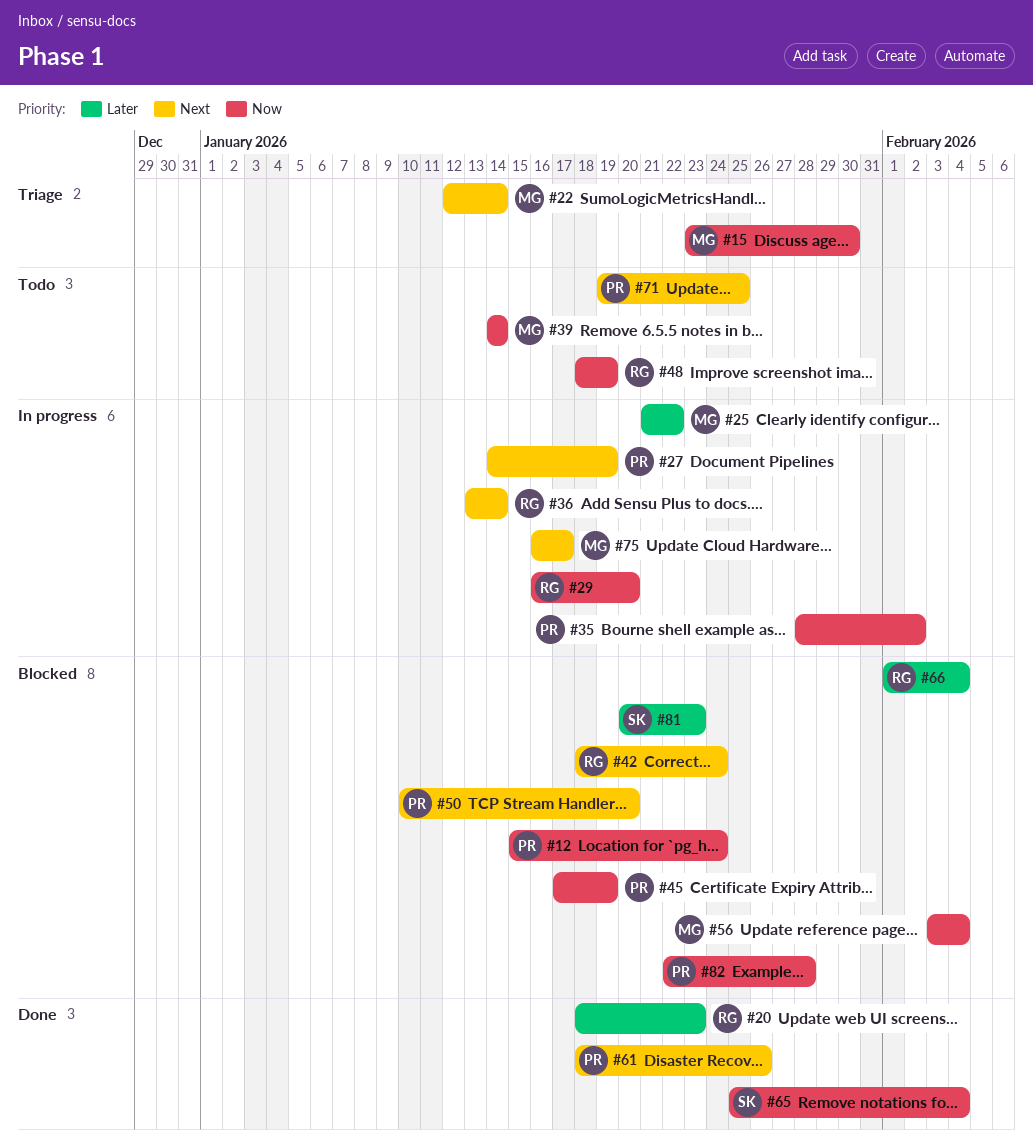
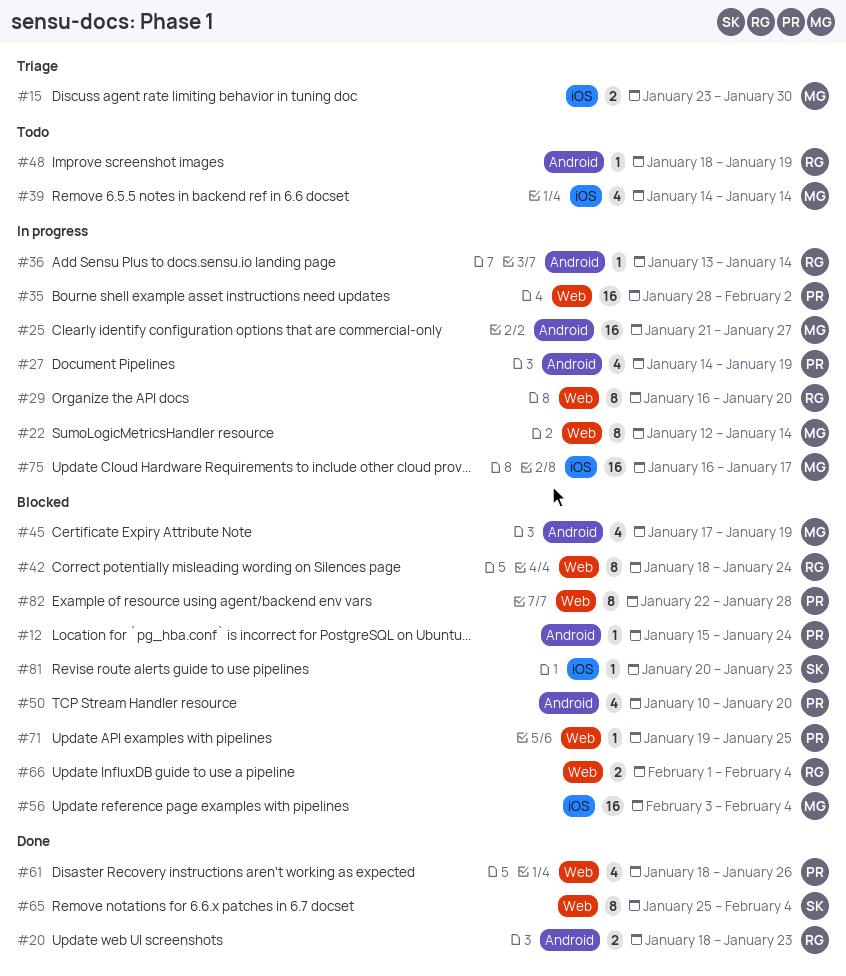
#22, status: Triage -> In progress
#25, due: Jan 22 -> Jan 27
#45, owner: PR -> MG
#71, status: Todo -> Blocked

